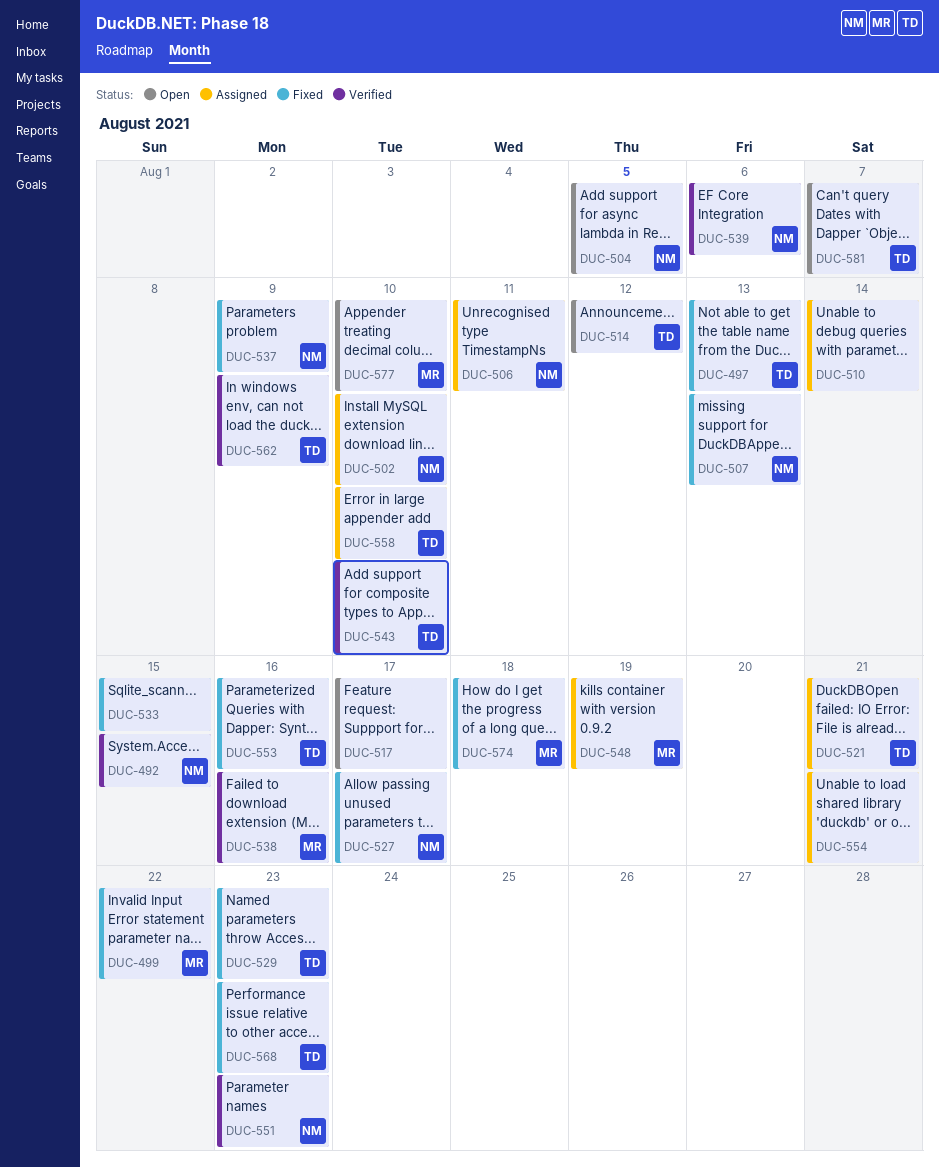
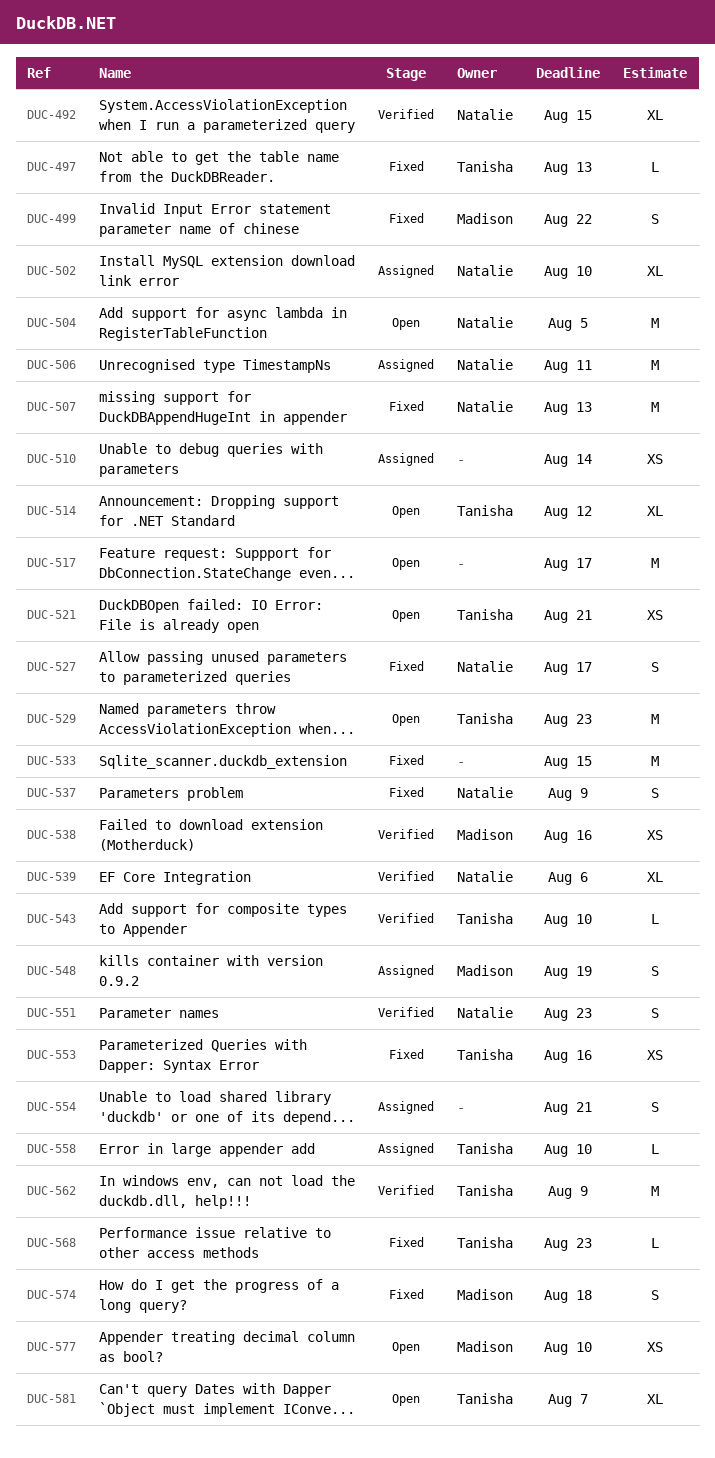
DUC-521, status: Assigned -> Open
DUC-529, status: Fixed -> Open

